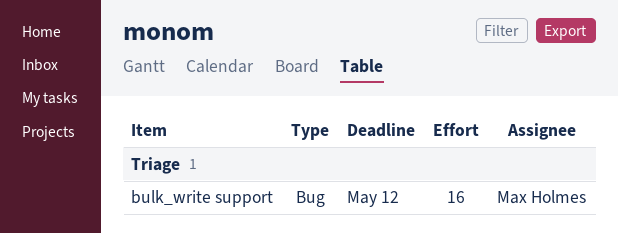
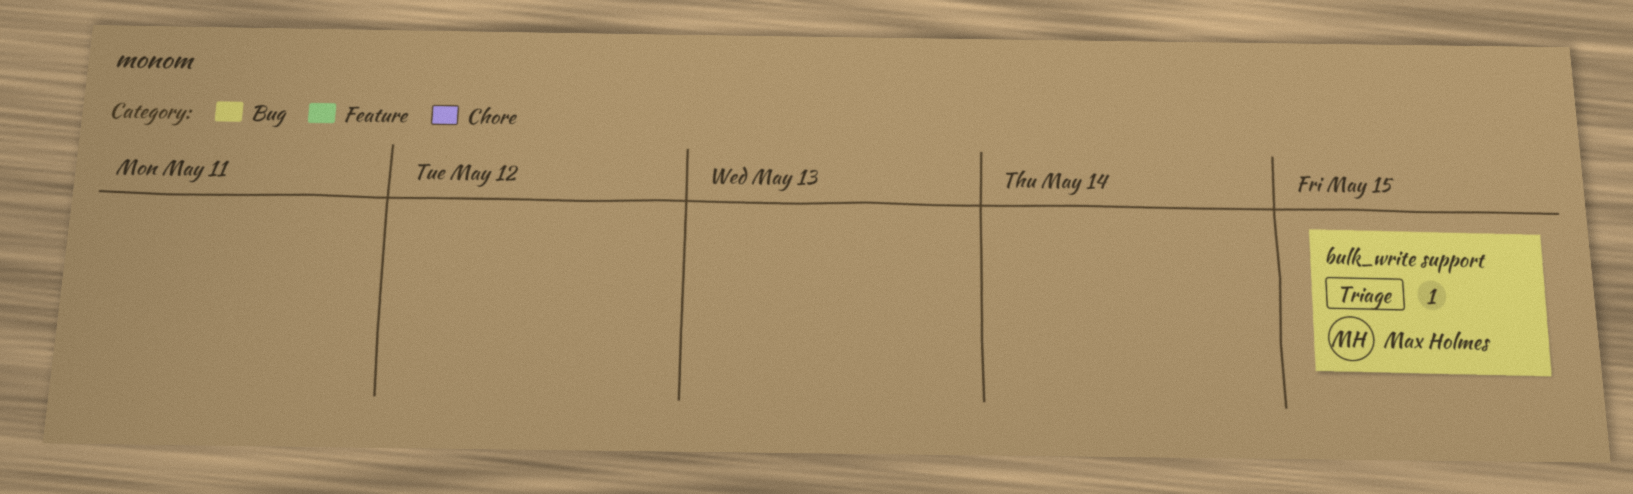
bulk_write support, estimate: 16 -> 1
bulk_write support, due: May 12 -> May 15

